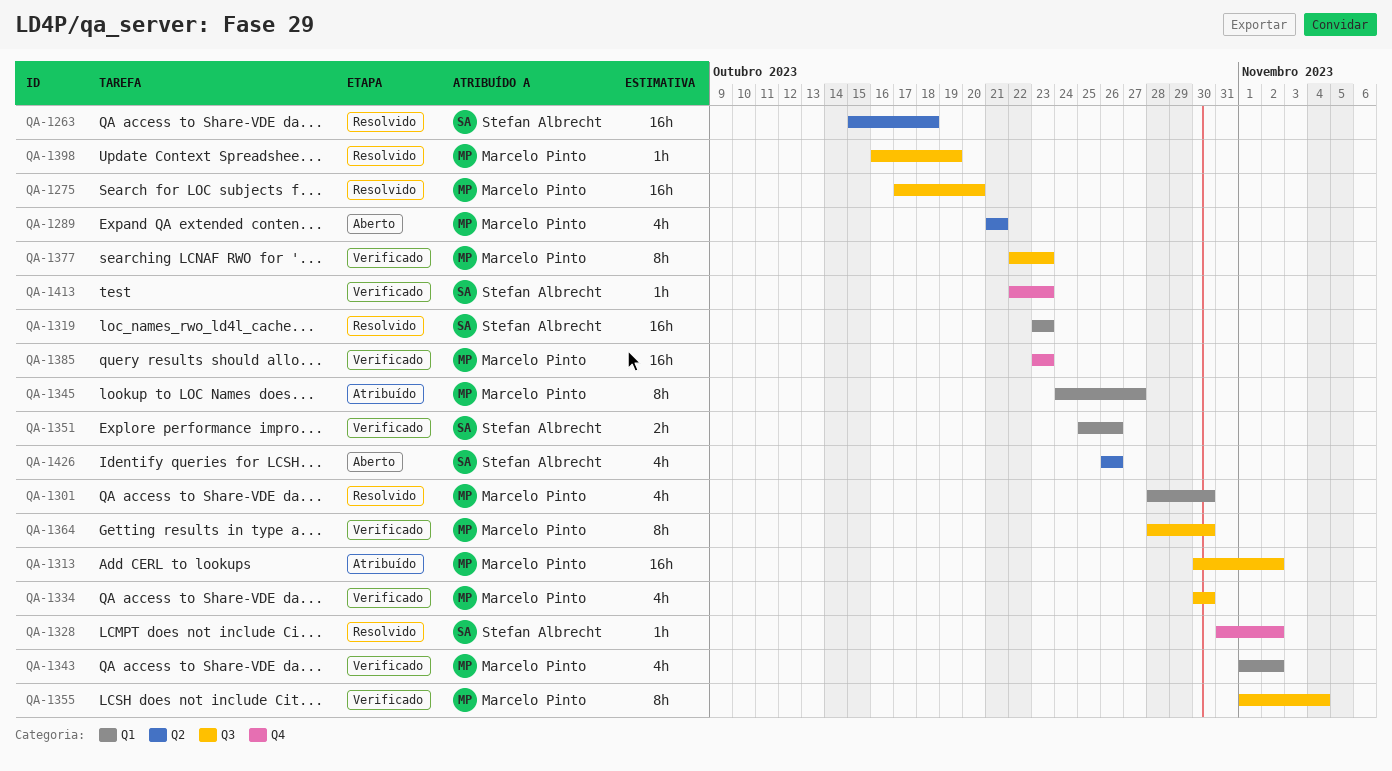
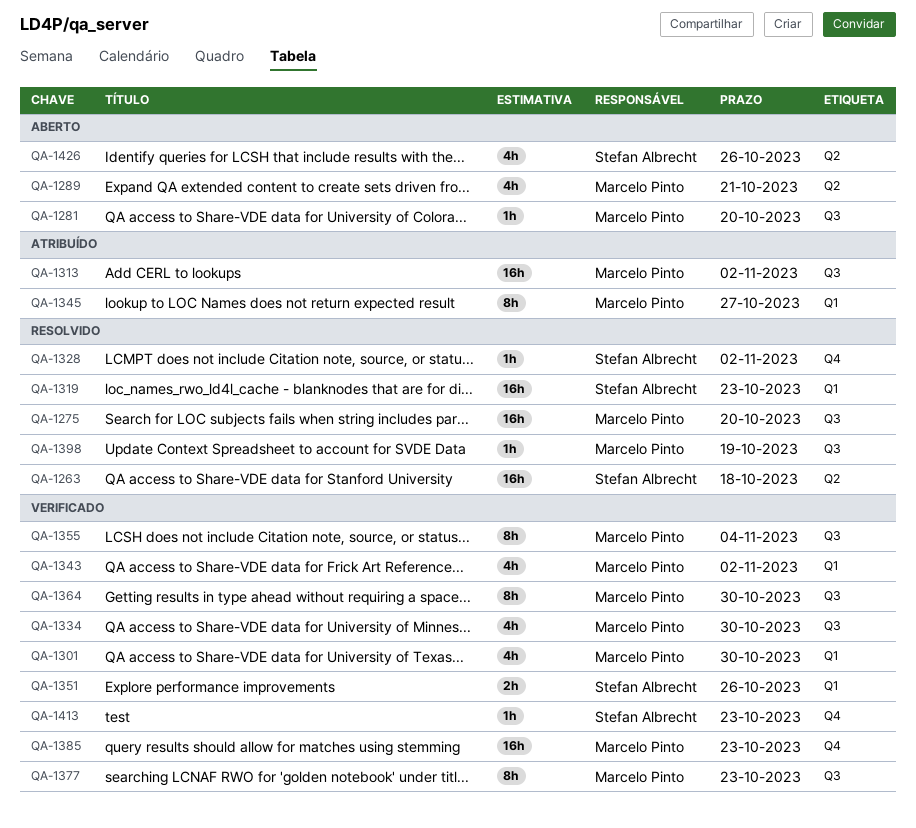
QA-1281: none -> present
QA-1301, status: Resolvido -> Verificado

